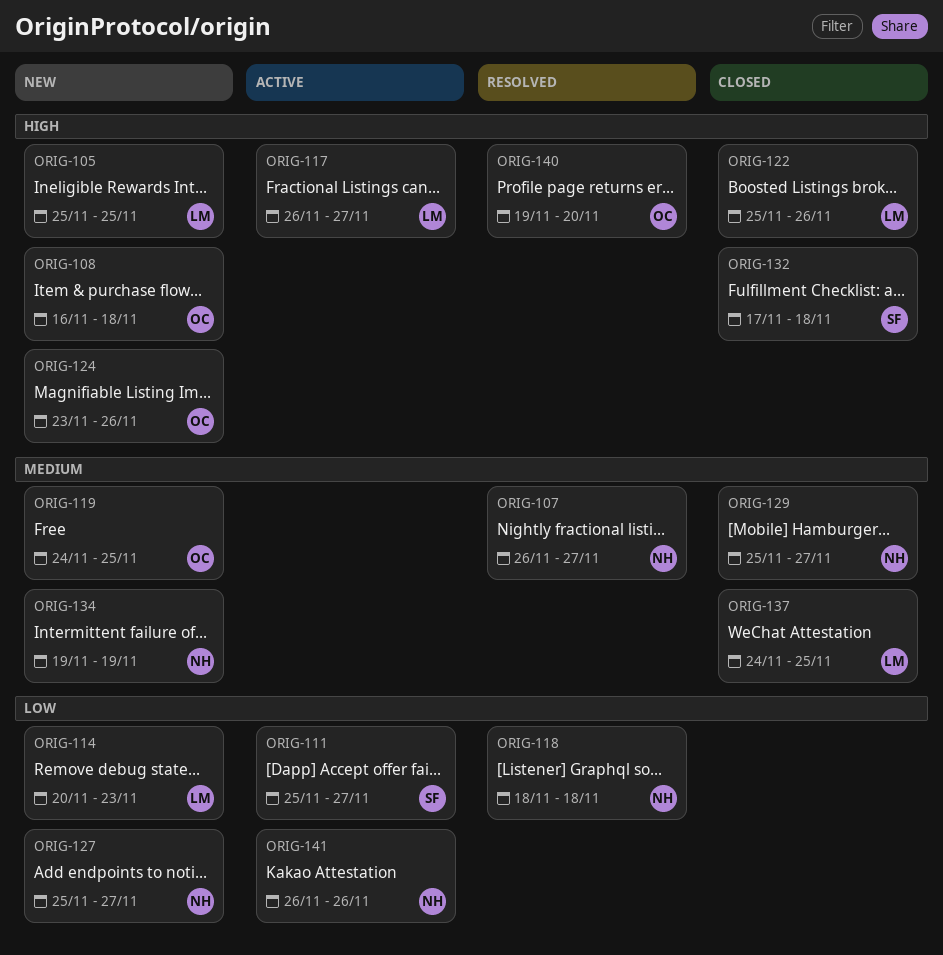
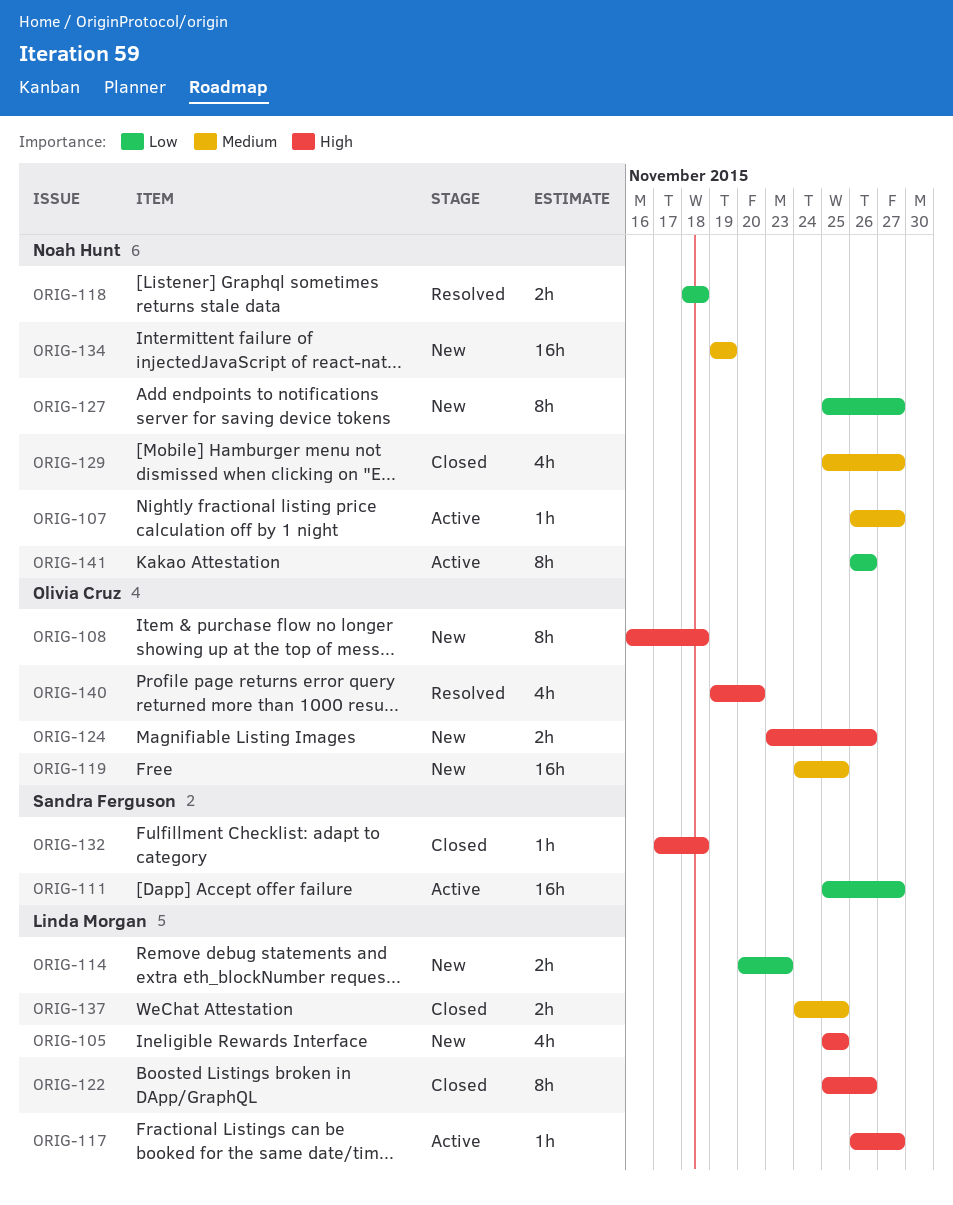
ORIG-107, status: Resolved -> Active

